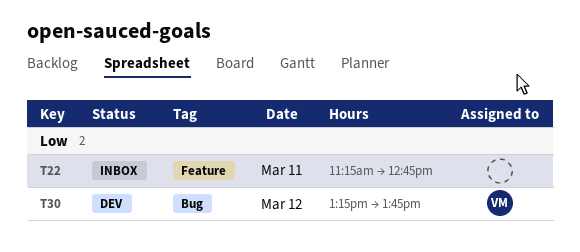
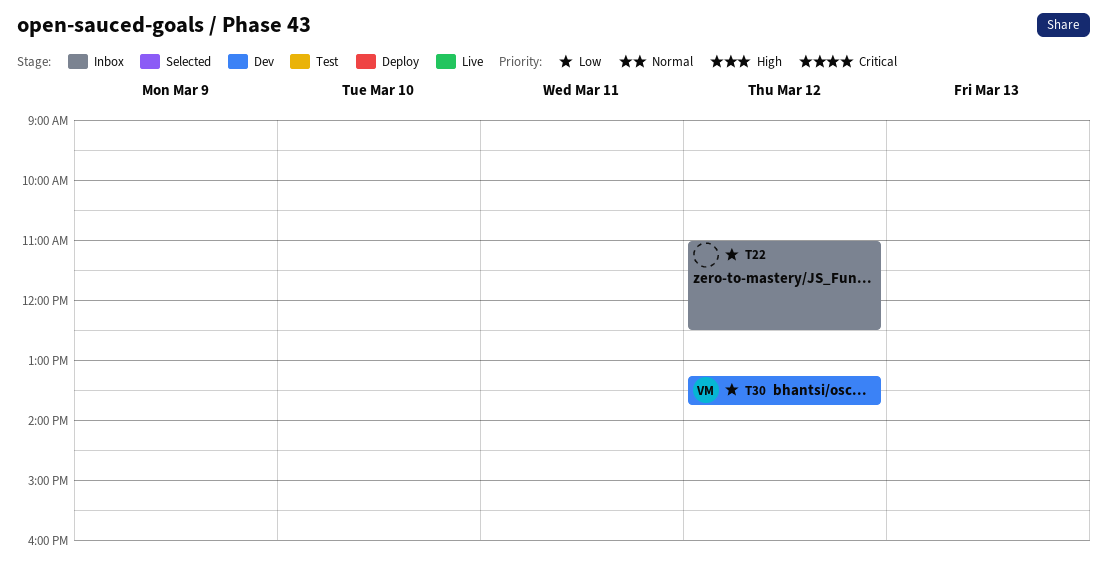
T22, day: Mar 11 -> Mar 12
T22, begins: 11:15 -> 11:00
T22, ends: 12:45 -> 12:30

